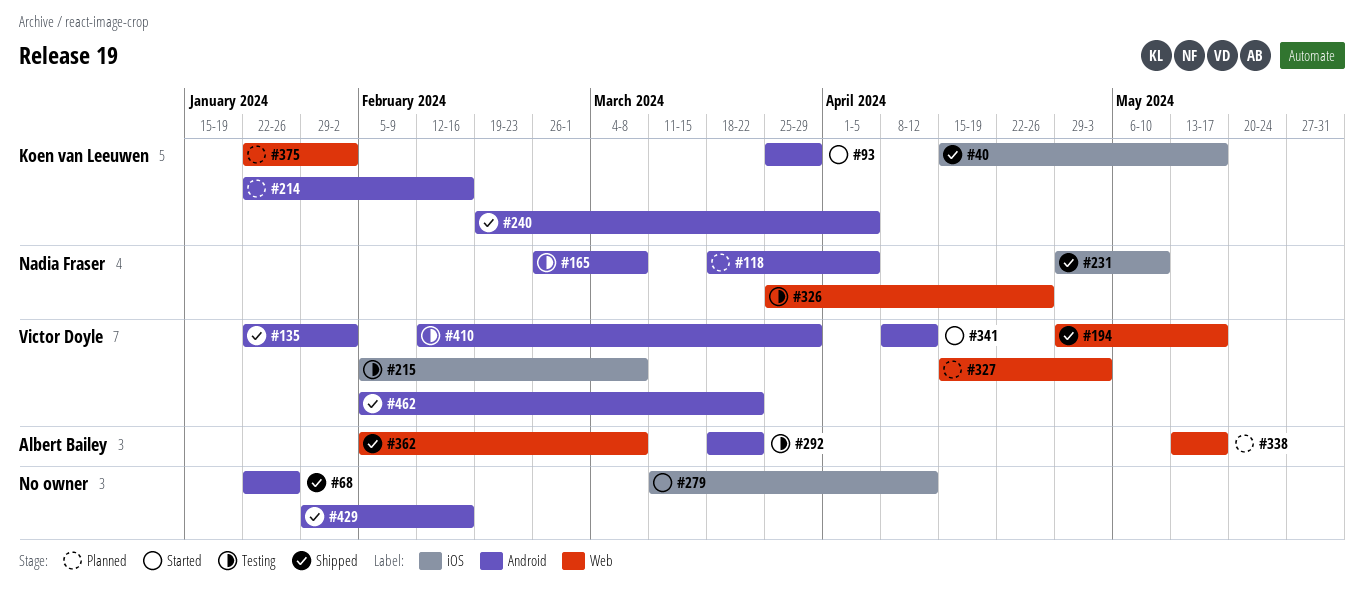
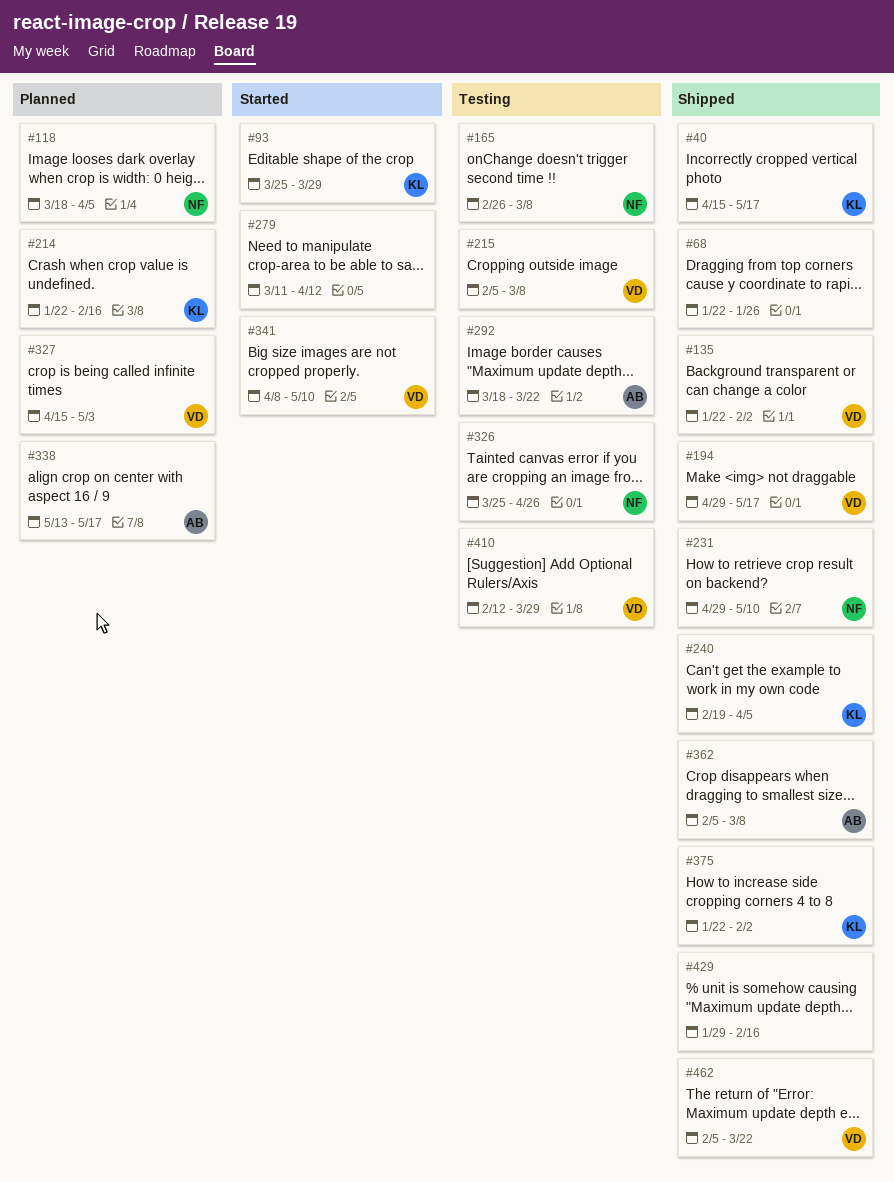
#341, due: Apr 12 -> May 10
#375, status: Planned -> Shipped

